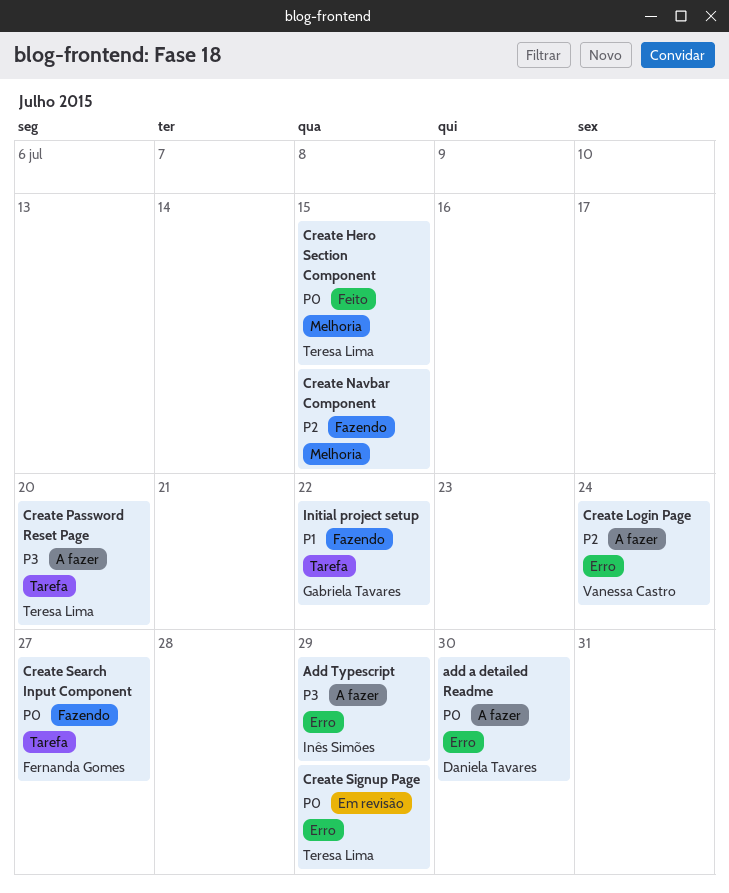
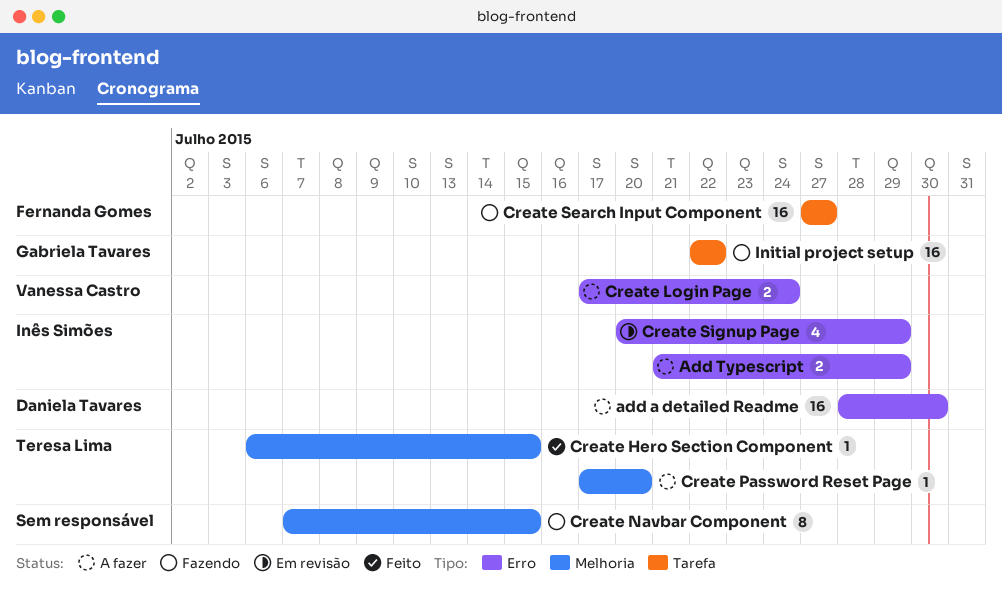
Create Password Reset Page, label: Tarefa -> Melhoria
Create Signup Page, owner: Teresa Lima -> Inês Simões

